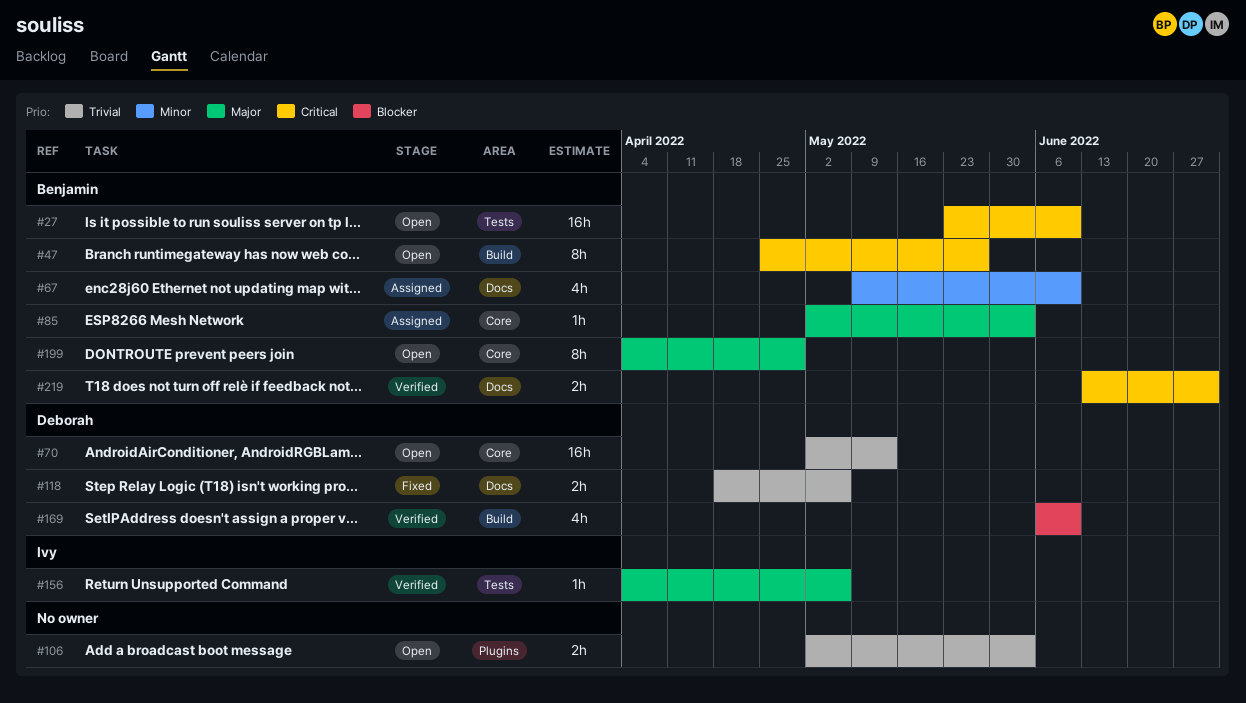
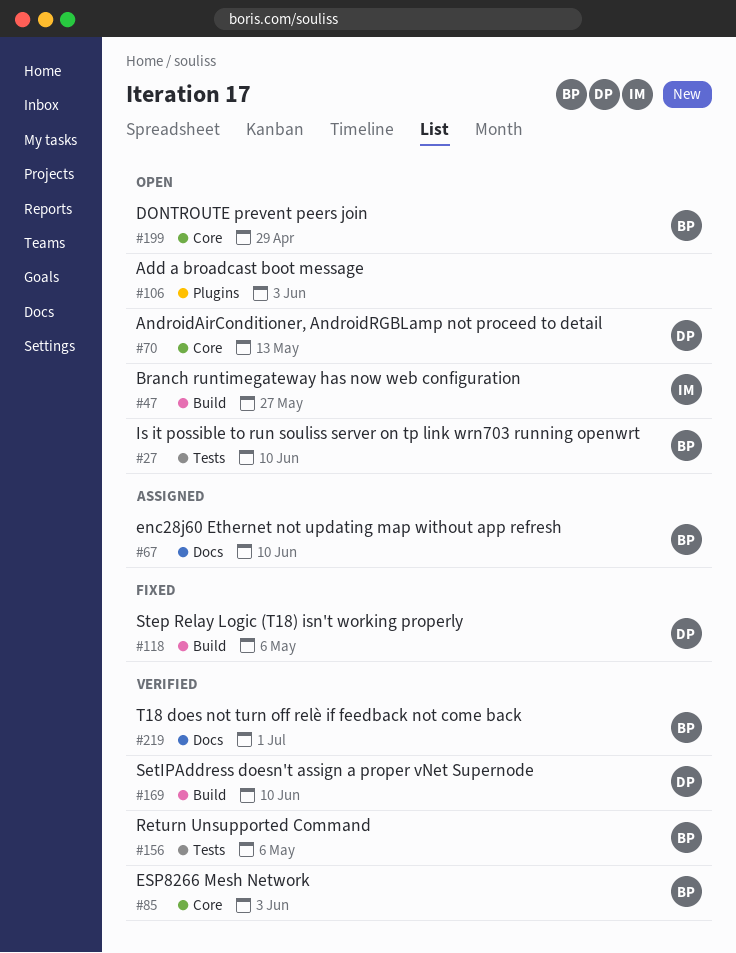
#47, owner: Benjamin -> Ivy
#85, status: Assigned -> Verified
#118, label: Docs -> Build
#156, owner: Ivy -> Benjamin

